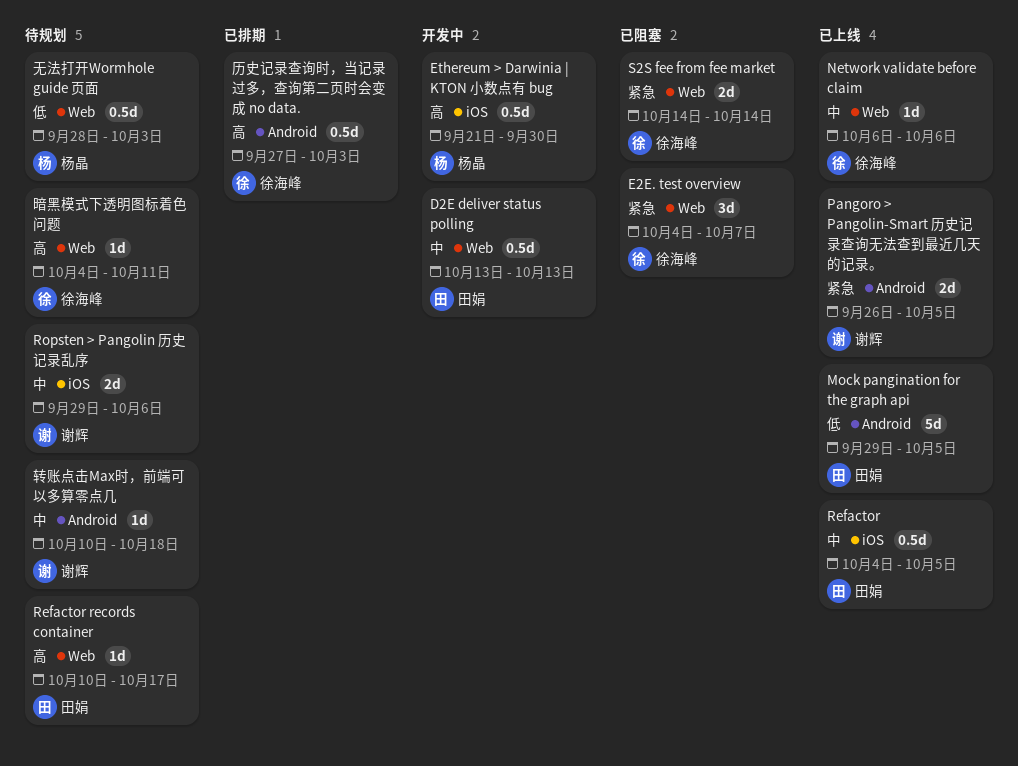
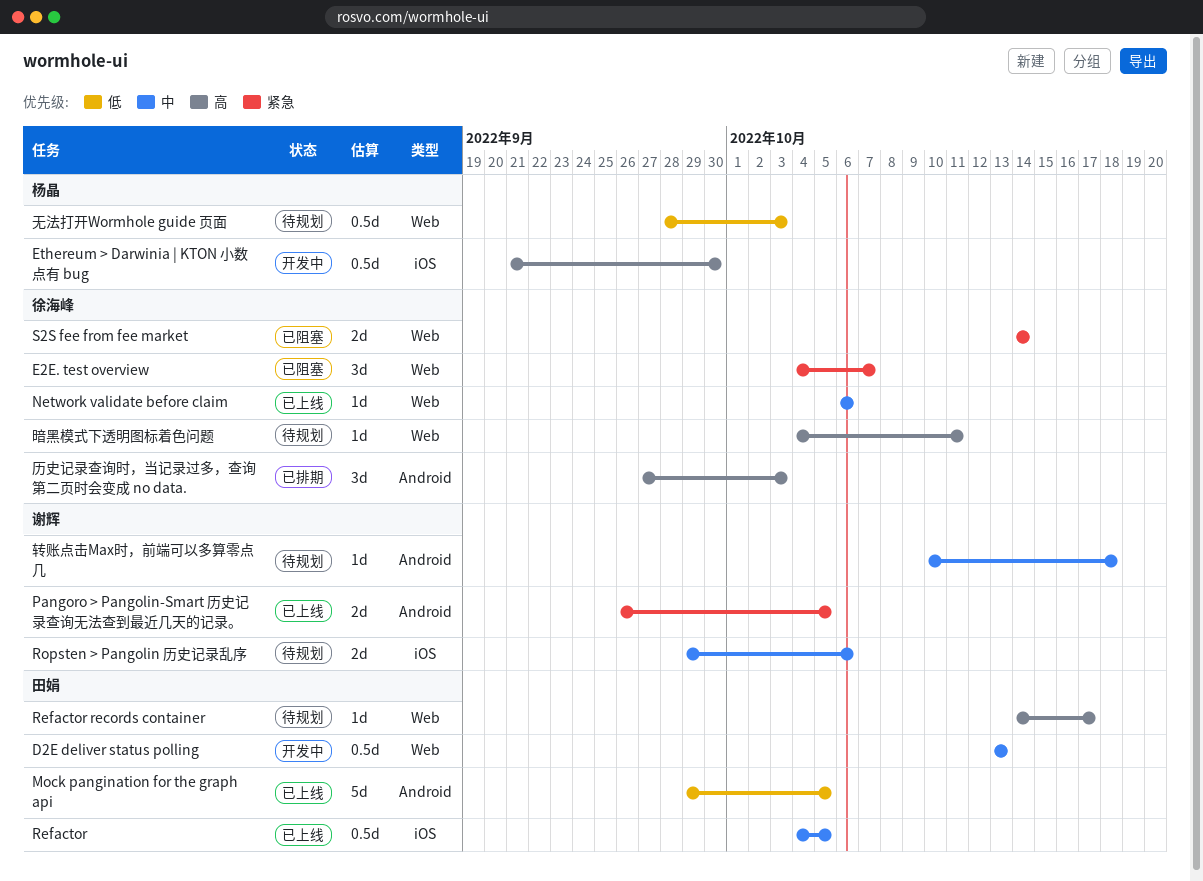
Refactor records container, start: Oct 10 -> Oct 14
历史记录查询时，当记录过多，查询第二页时会变成 no data., estimate: 0.5d -> 3d

